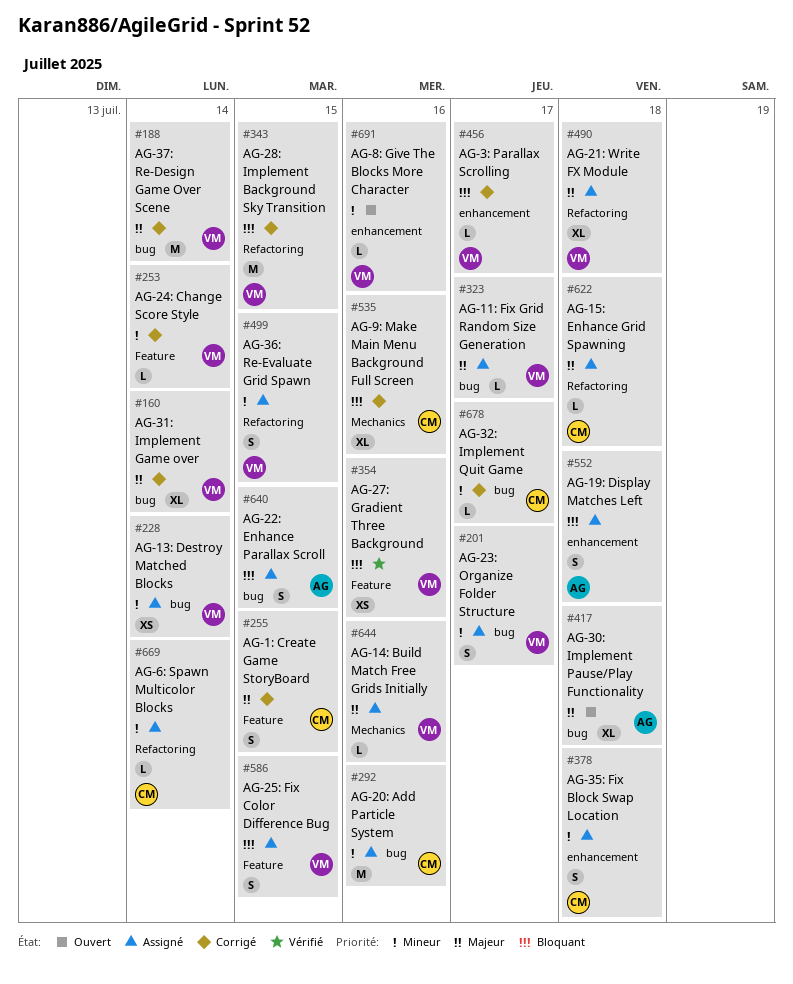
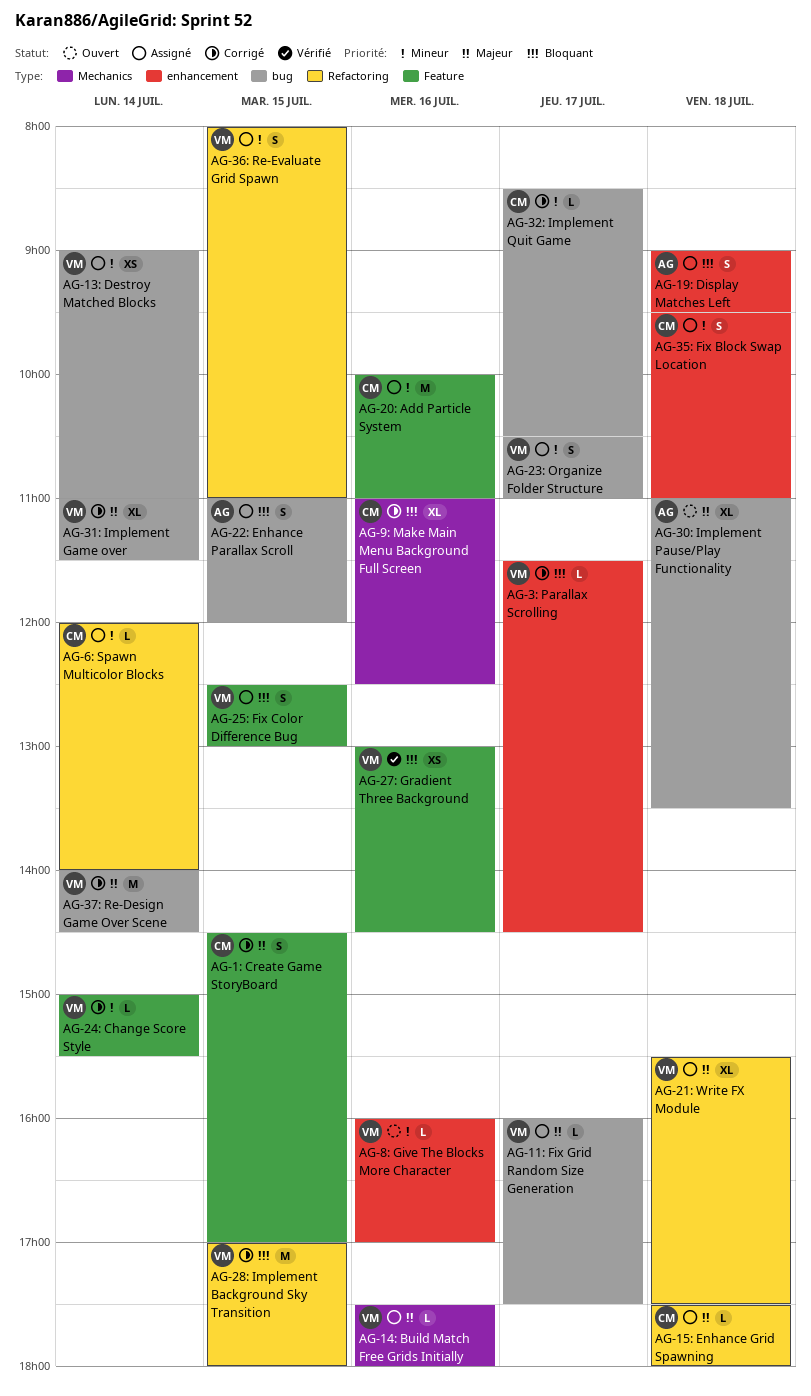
AG-20: Add Particle System, label: bug -> Feature

